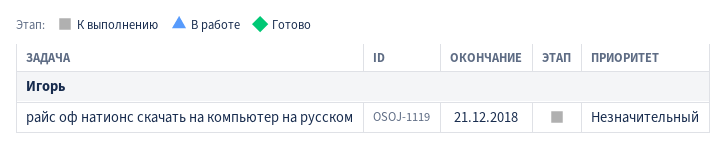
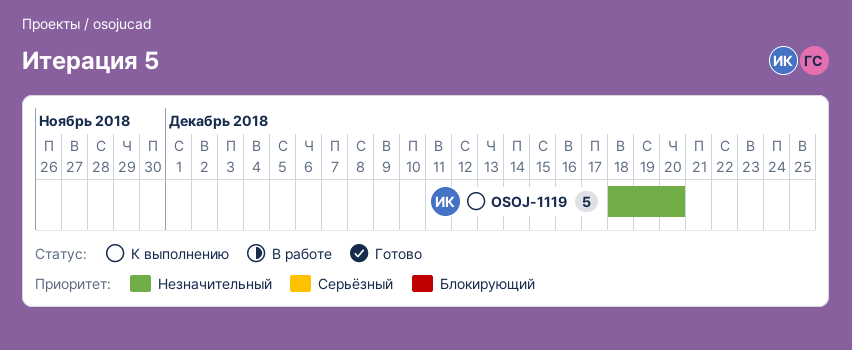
OSOJ-1119, due: Dec 21 -> Dec 20

